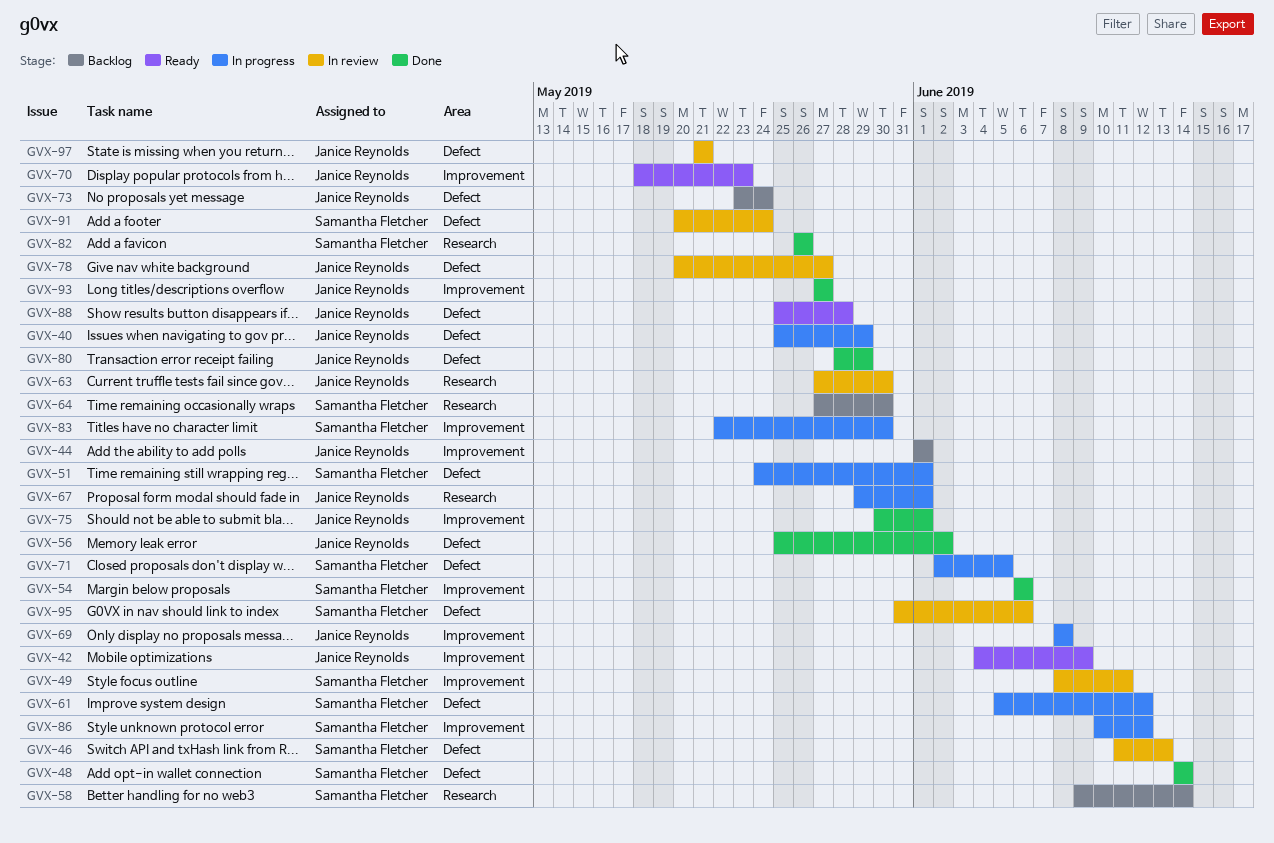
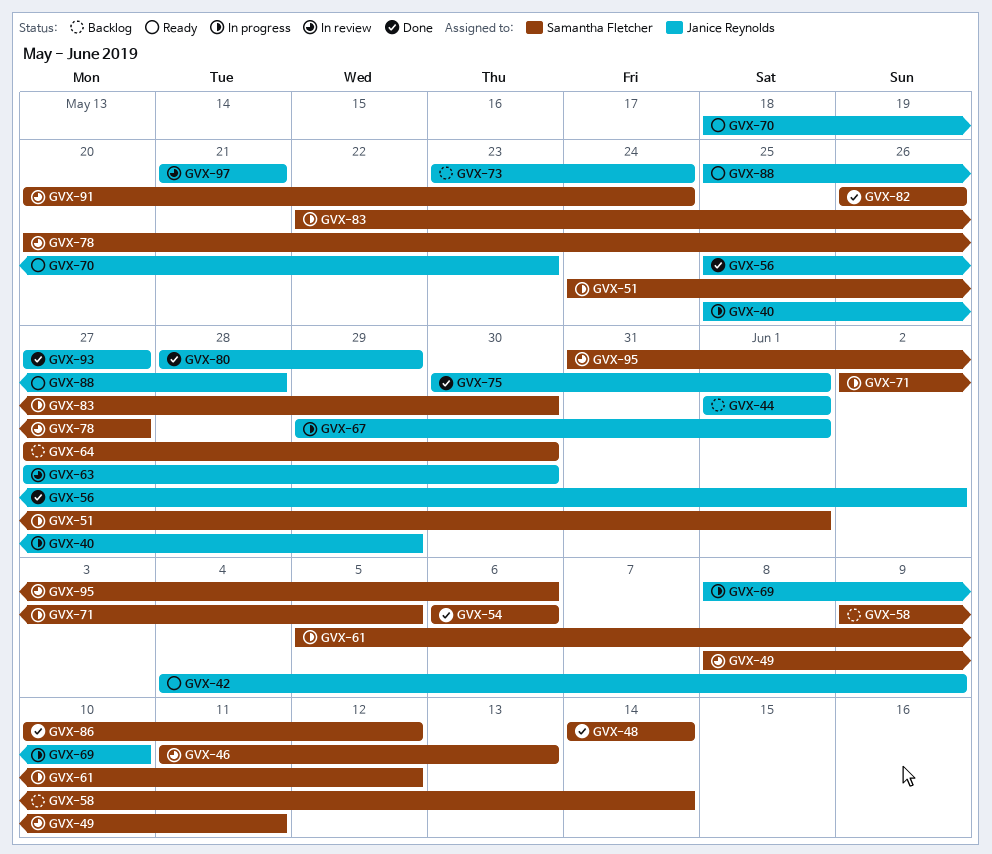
GVX-69, due: Jun 8 -> Jun 10
GVX-78, owner: Janice Reynolds -> Samantha Fletcher
GVX-86, status: In progress -> Done

